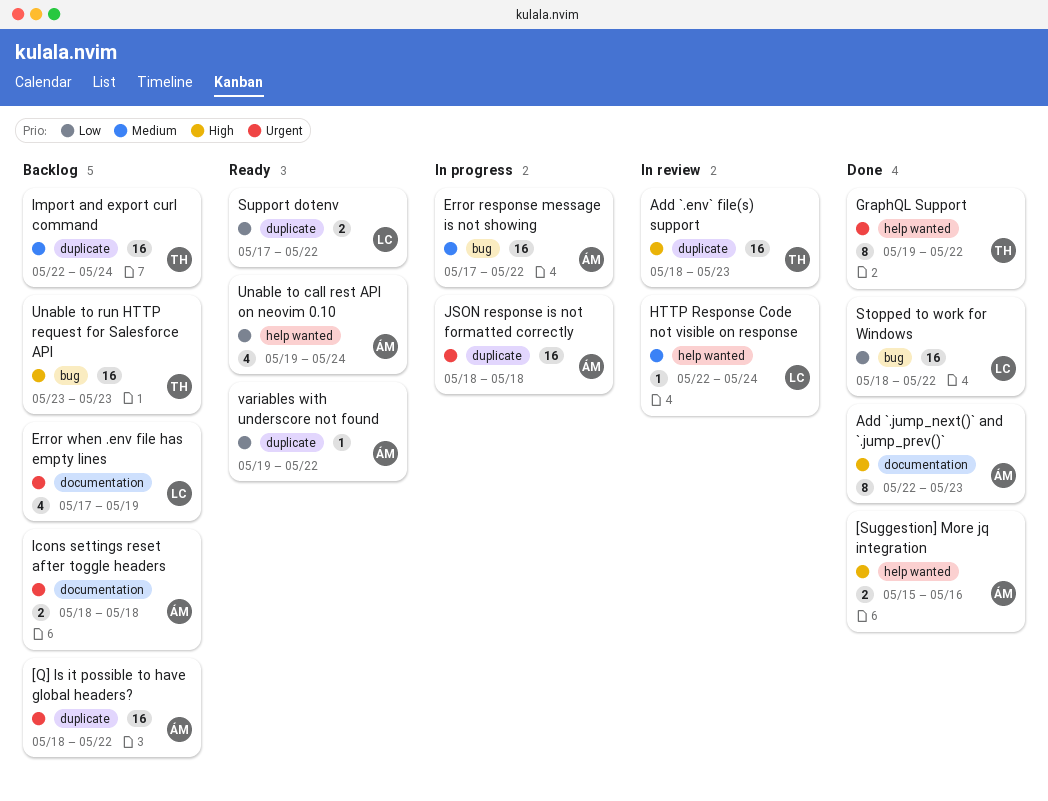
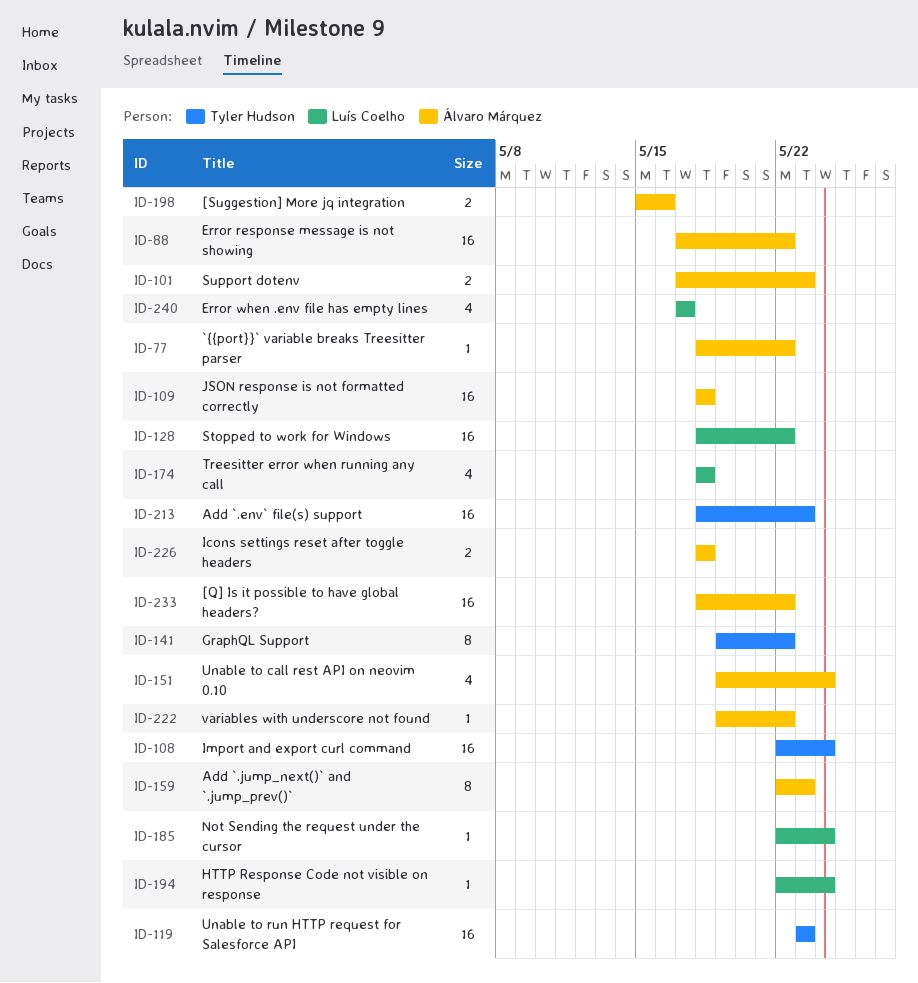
`{{port}}` variable breaks Treesitter parser: none -> present
Error when .env file has empty lines, due: May 19 -> May 17
Not Sending the request under the cursor: none -> present
Support dotenv, owner: Luís Coelho -> Álvaro Márquez
Support dotenv, due: May 22 -> May 23
Treesitter error when running any call: none -> present

